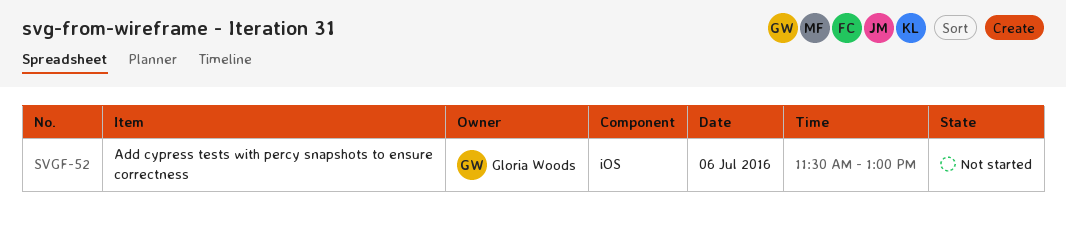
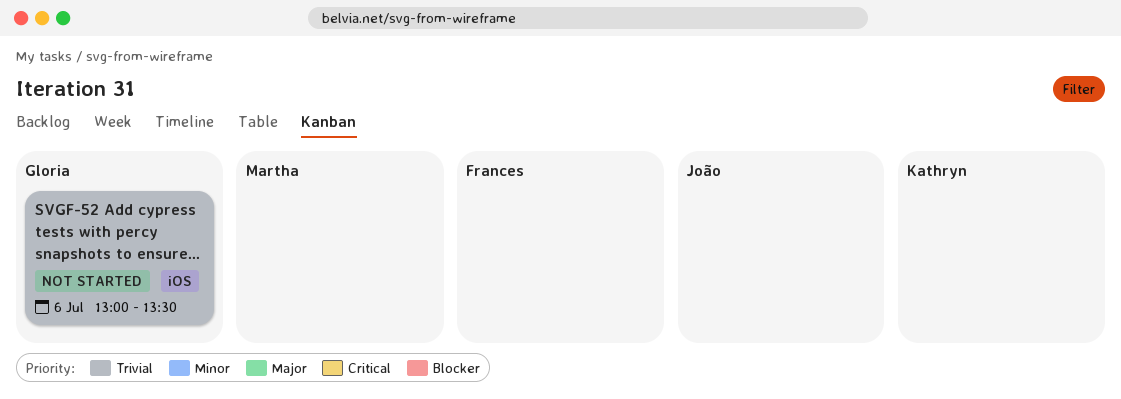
SVGF-52, begins: 11:30 -> 13:00
SVGF-52, ends: 13:00 -> 13:30

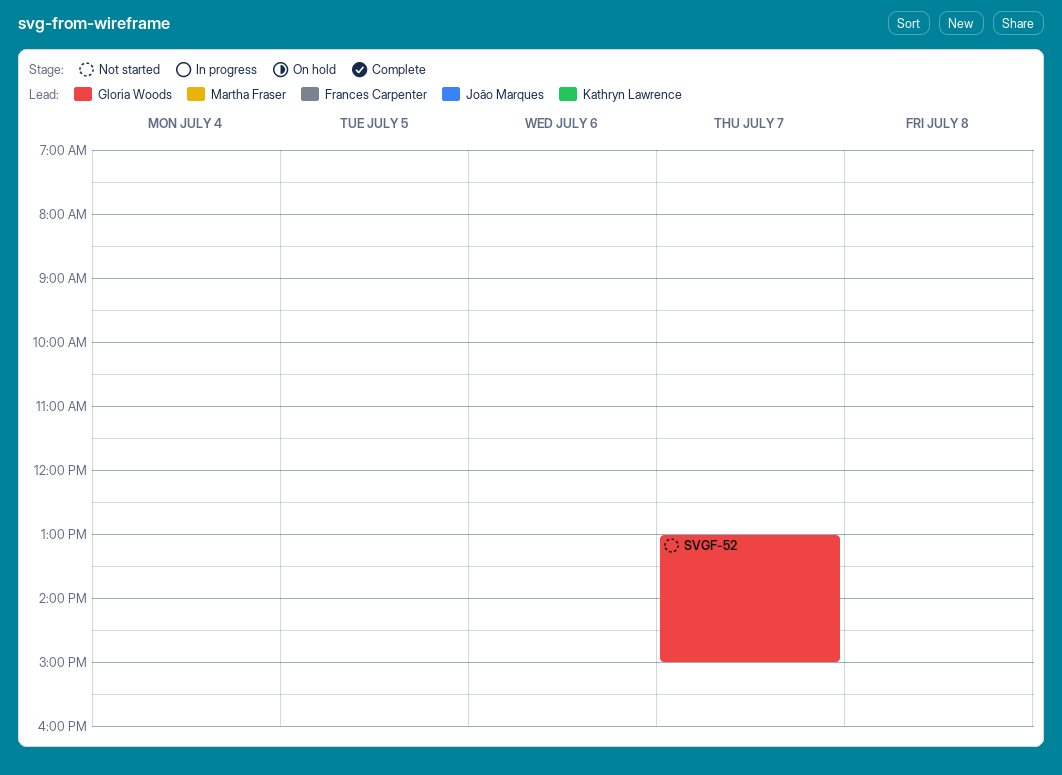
SVGF-52, day: Jul 6 -> Jul 7
SVGF-52, ends: 13:30 -> 15:00

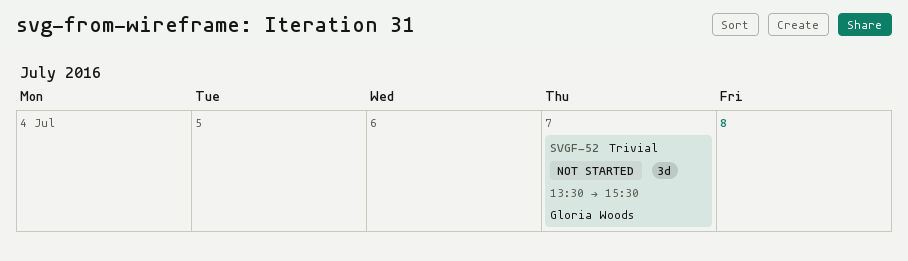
SVGF-52, begins: 13:00 -> 13:30
SVGF-52, ends: 15:00 -> 15:30

